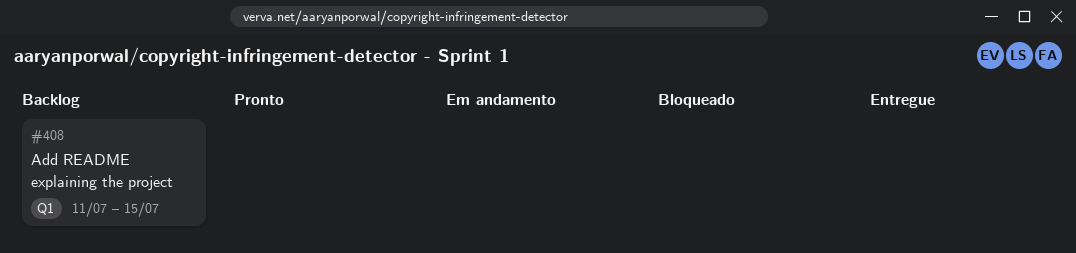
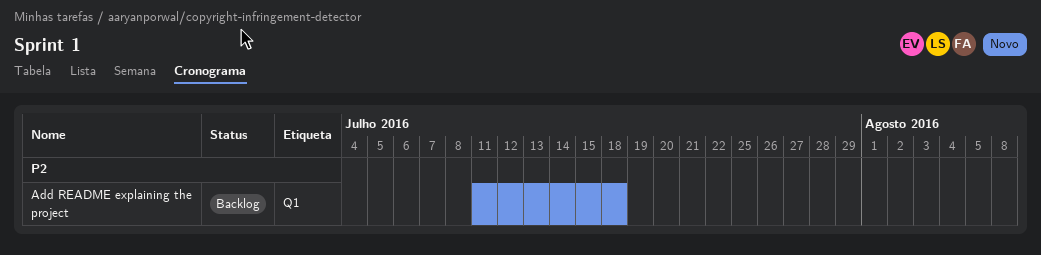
Add README explaining the project, due: Jul 15 -> Jul 18

